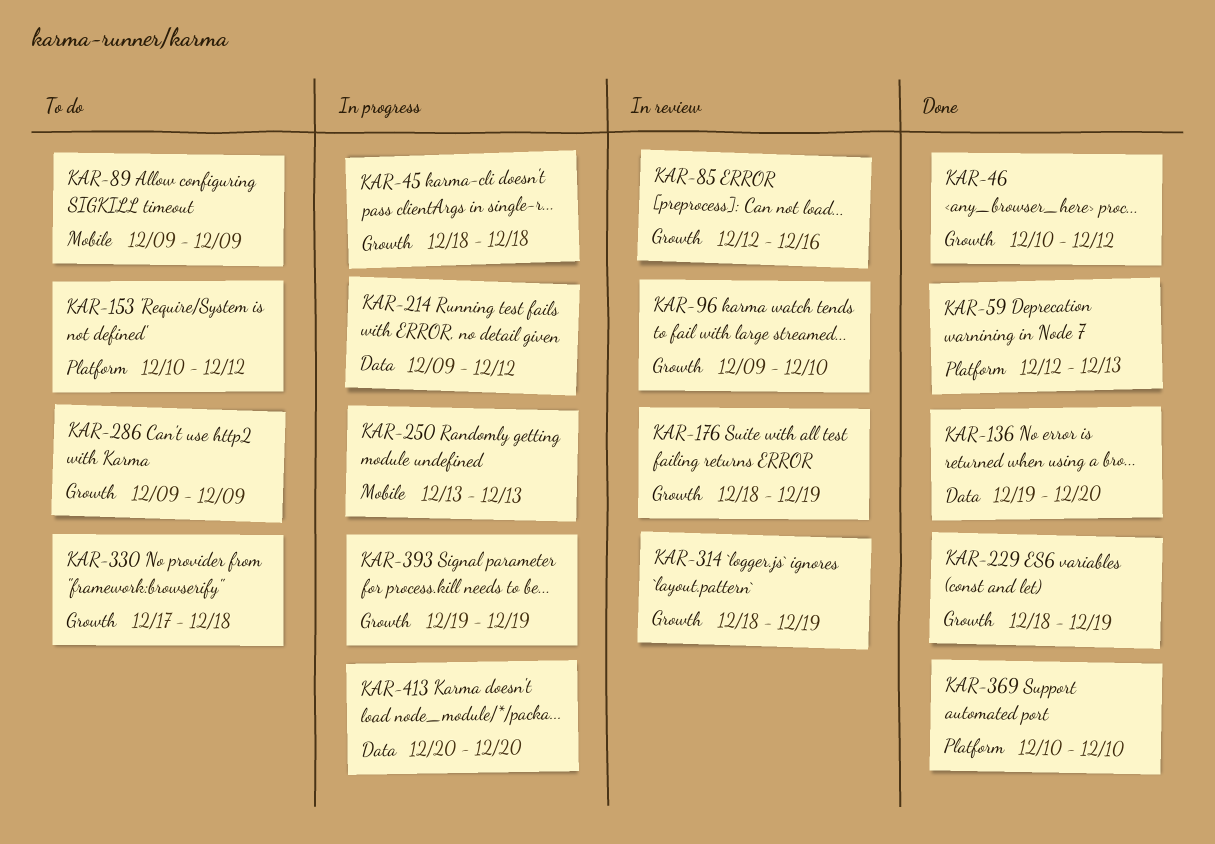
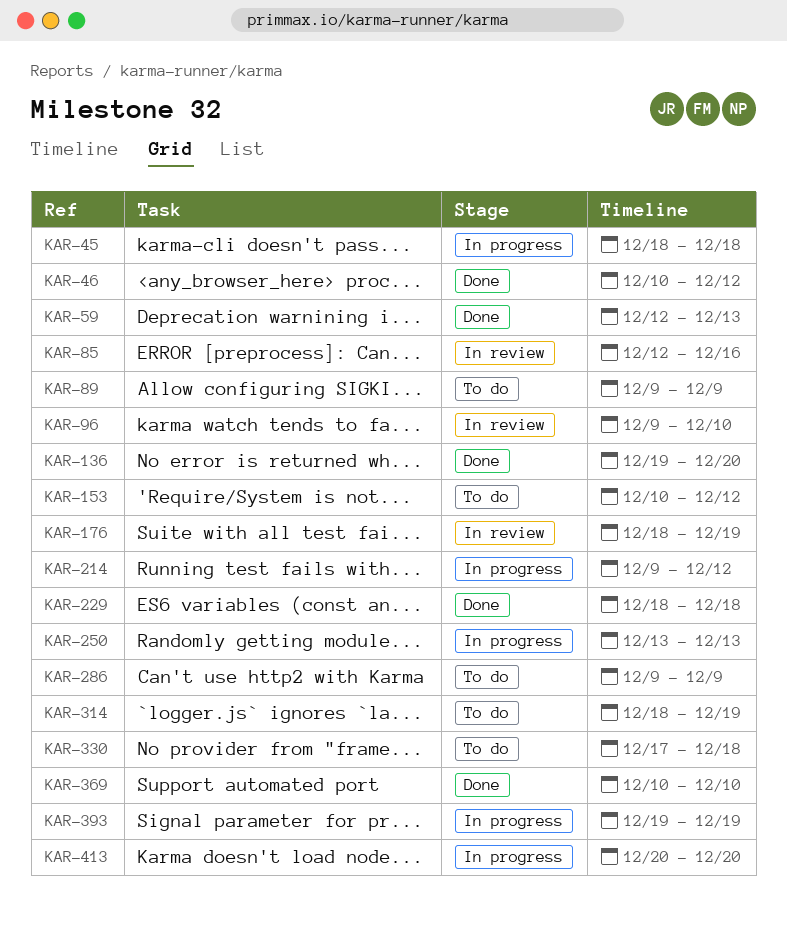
KAR-229, due: Dec 19 -> Dec 18
KAR-314, status: In review -> To do

